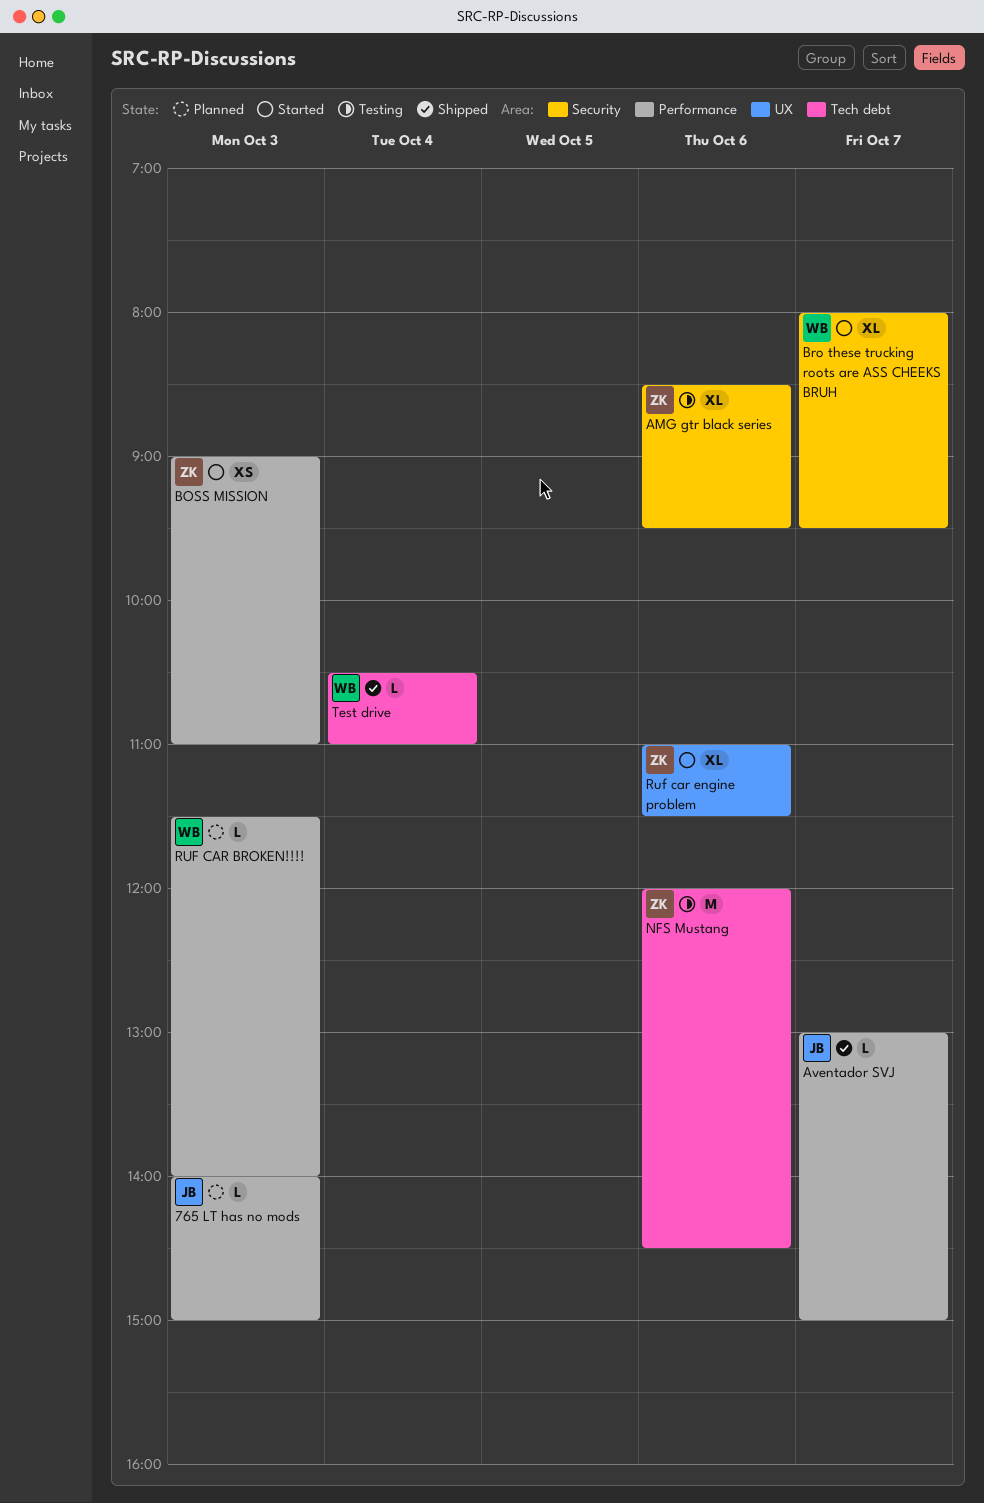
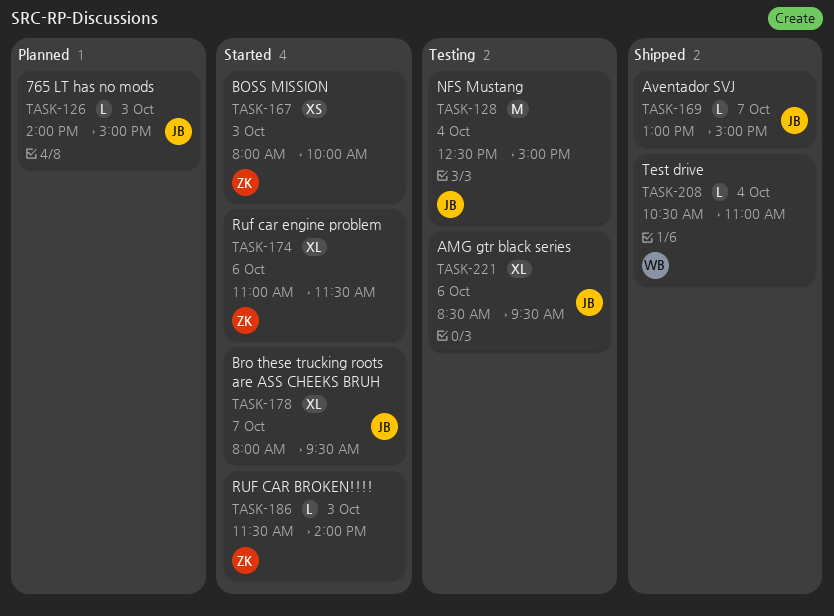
AMG gtr black series, owner: ZK -> JB
BOSS MISSION, begins: 09:00 -> 08:00
BOSS MISSION, ends: 11:00 -> 10:00
Bro these trucking roots are ASS CHEEKS BRUH, owner: WB -> JB
NFS Mustang, owner: ZK -> JB
NFS Mustang, day: Oct 6 -> Oct 4
NFS Mustang, begins: 12:00 -> 12:30
NFS Mustang, ends: 14:30 -> 15:00
RUF CAR BROKEN!!!!, status: Planned -> Started
RUF CAR BROKEN!!!!, owner: WB -> ZK

